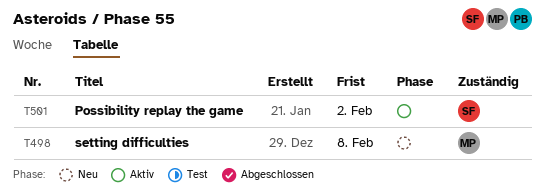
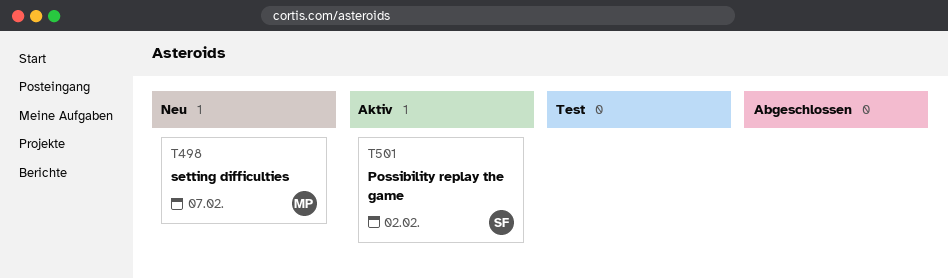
T498, due: Feb 8 -> Feb 7

